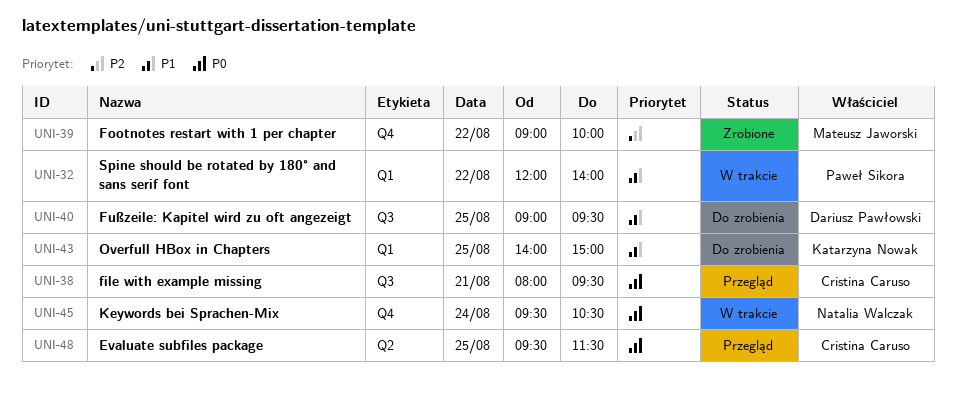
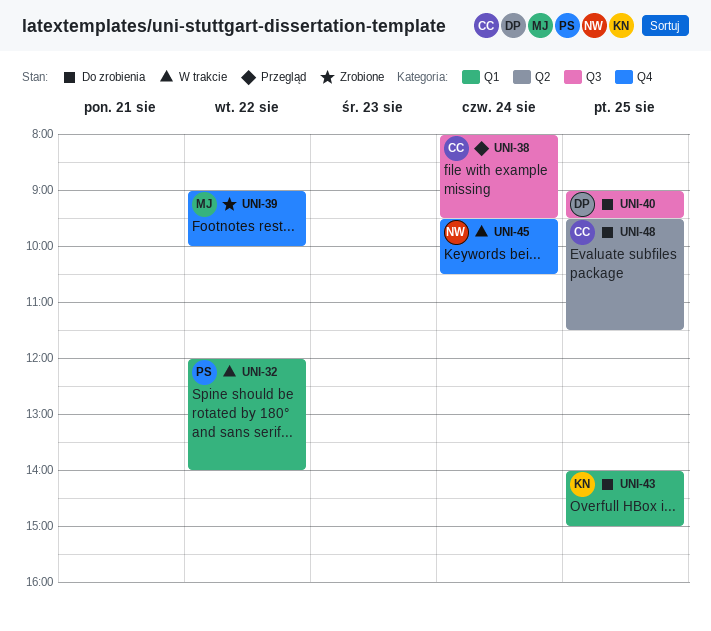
UNI-38, day: Aug 21 -> Aug 24
UNI-48, status: Przegląd -> Do zrobienia

